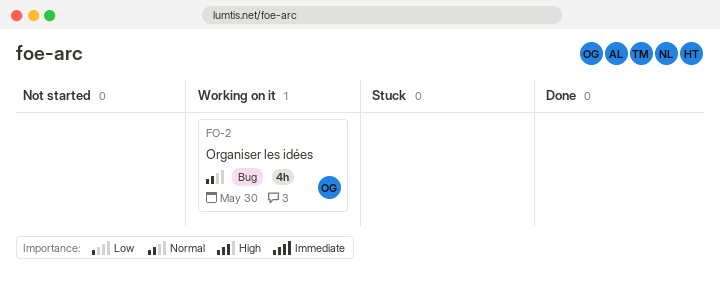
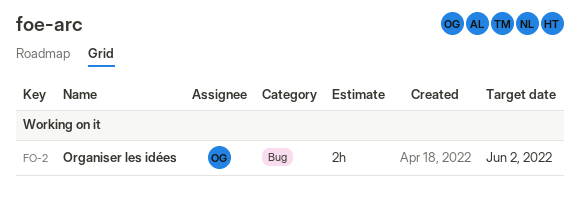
FO-2, estimate: 4h -> 2h
FO-2, due: May 30 -> Jun 2

